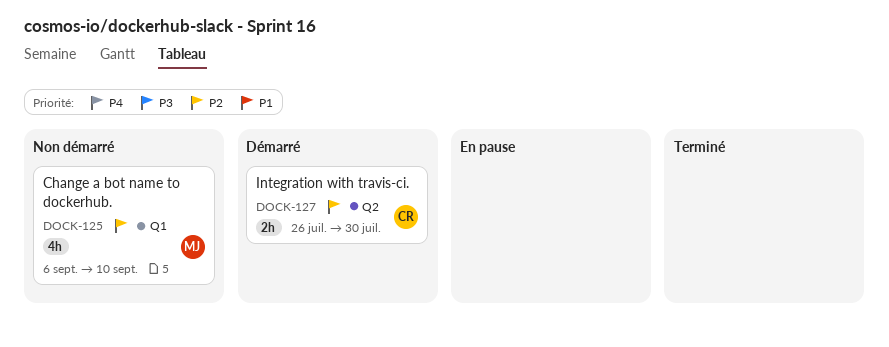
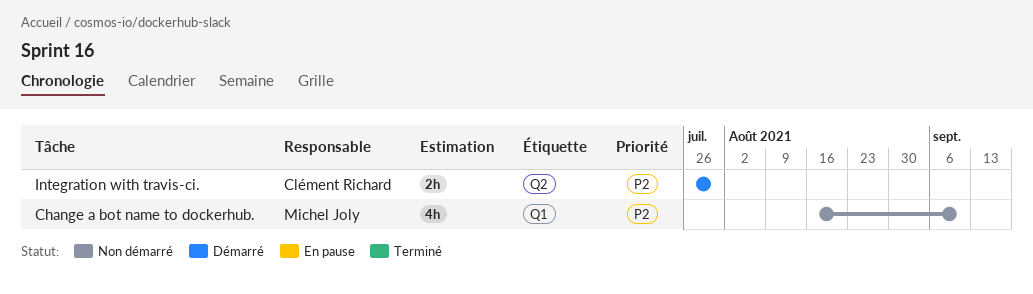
Change a bot name to dockerhub., start: Sep 6 -> Aug 16

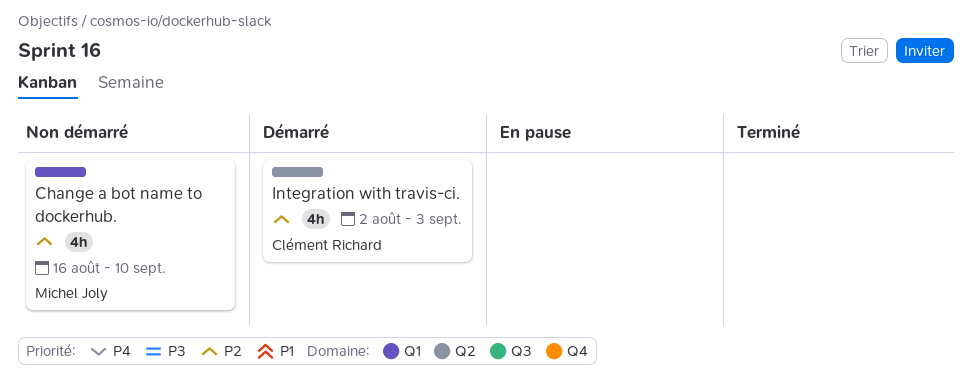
Integration with travis-ci., estimate: 2h -> 4h
Integration with travis-ci., start: Jul 26 -> Aug 2
Integration with travis-ci., due: Jul 30 -> Sep 3

